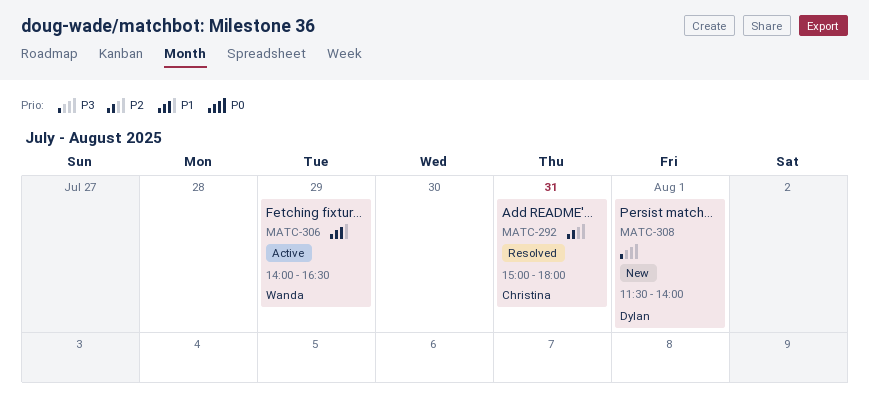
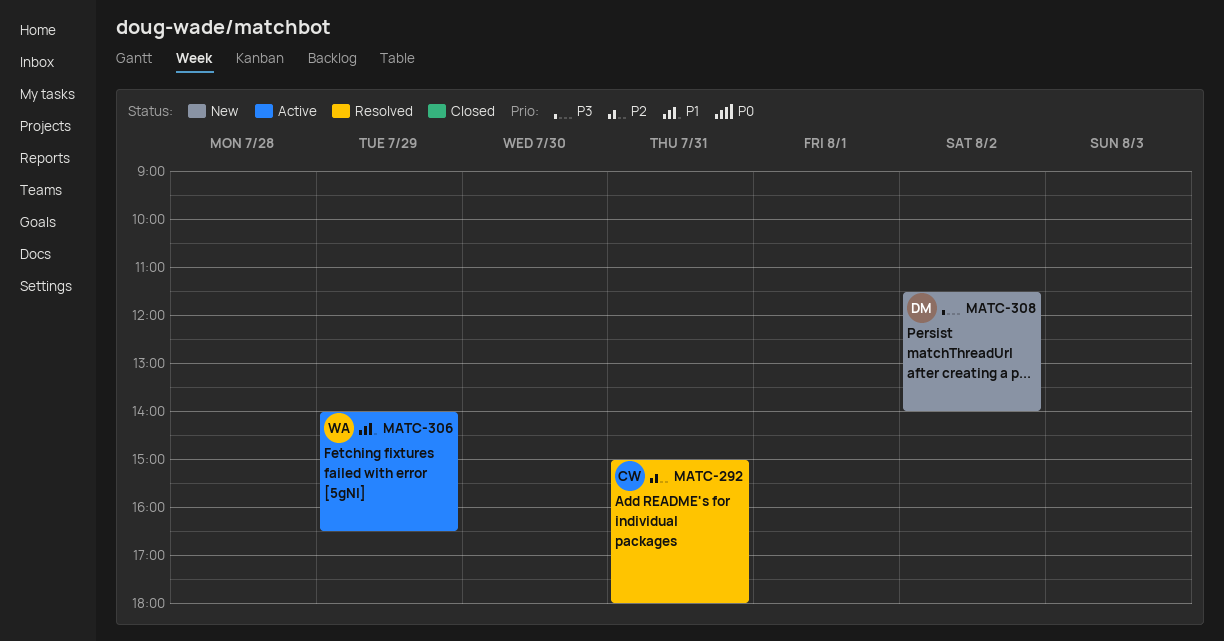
MATC-308, day: Aug 1 -> Aug 2

